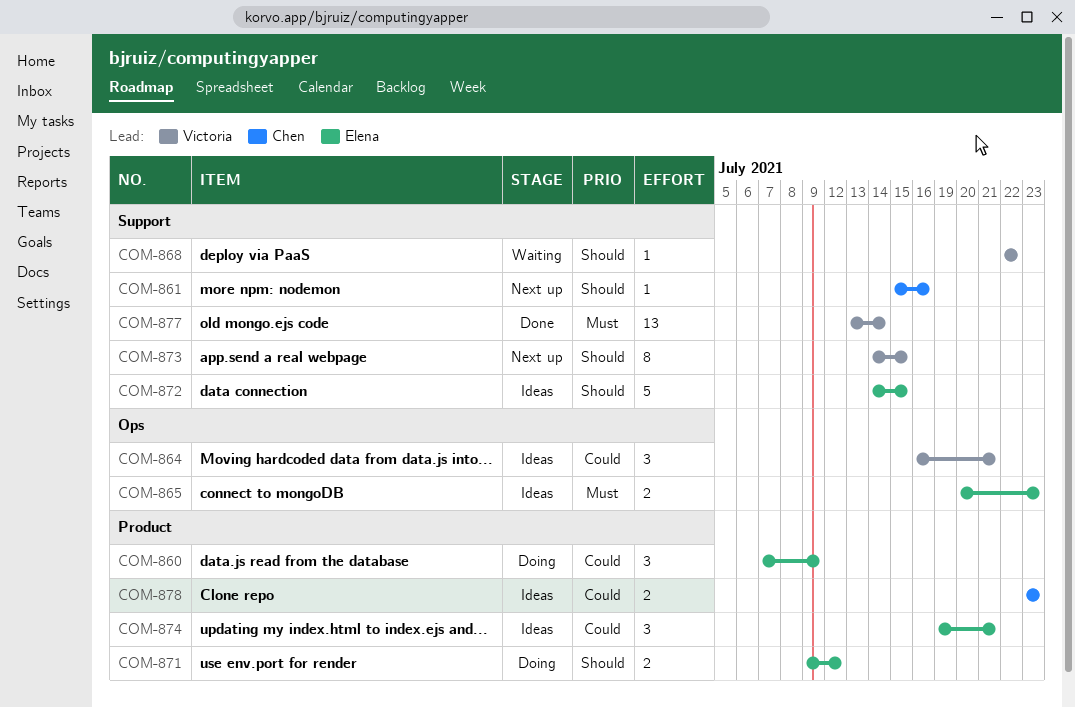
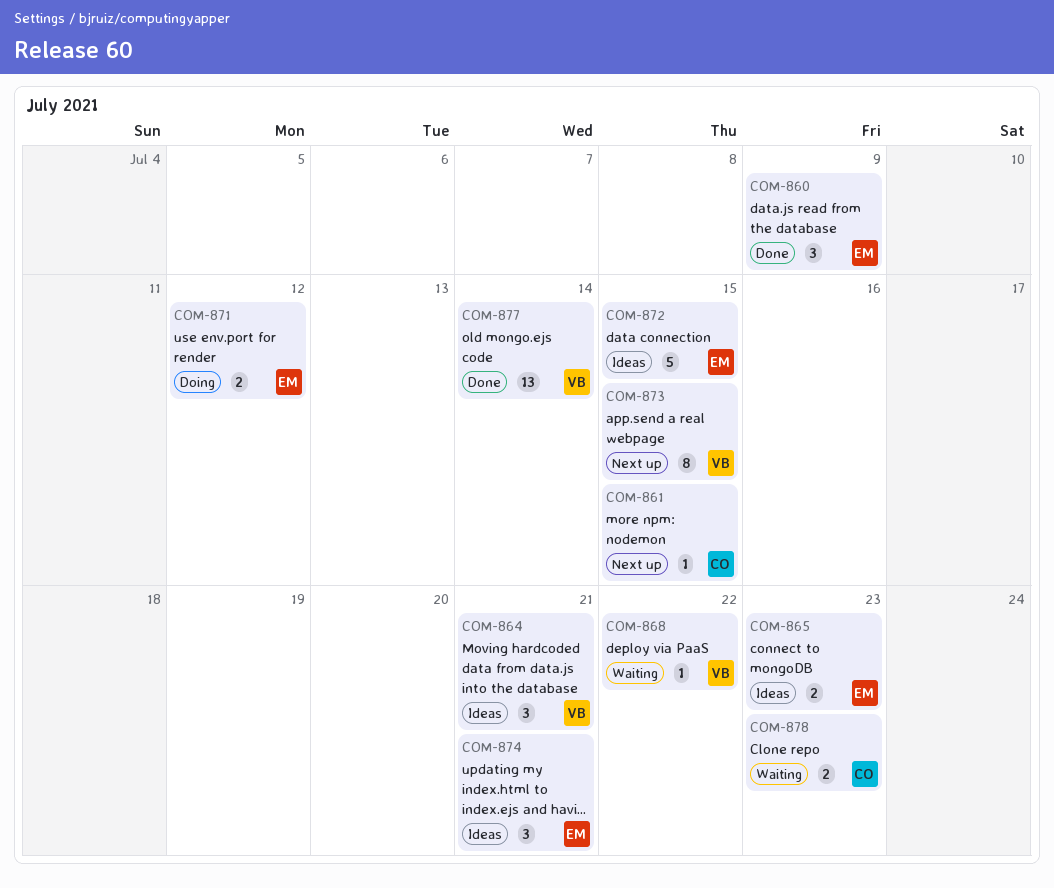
COM-860, status: Doing -> Done
COM-861, due: Jul 16 -> Jul 15
COM-878, status: Ideas -> Waiting

